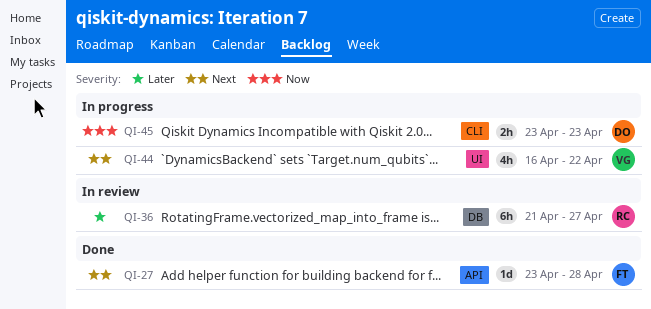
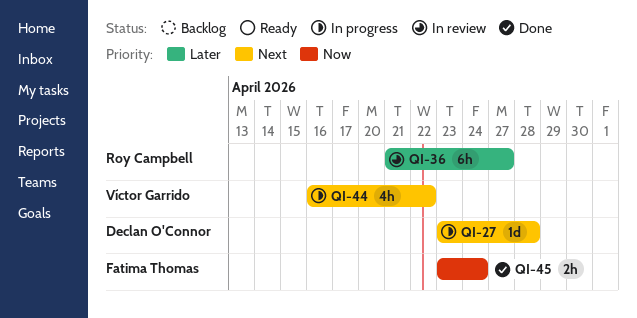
QI-27, status: Done -> In progress
QI-27, owner: Fatima Thomas -> Declan O'Connor
QI-45, status: In progress -> Done
QI-45, owner: Declan O'Connor -> Fatima Thomas
QI-45, due: Apr 23 -> Apr 24

